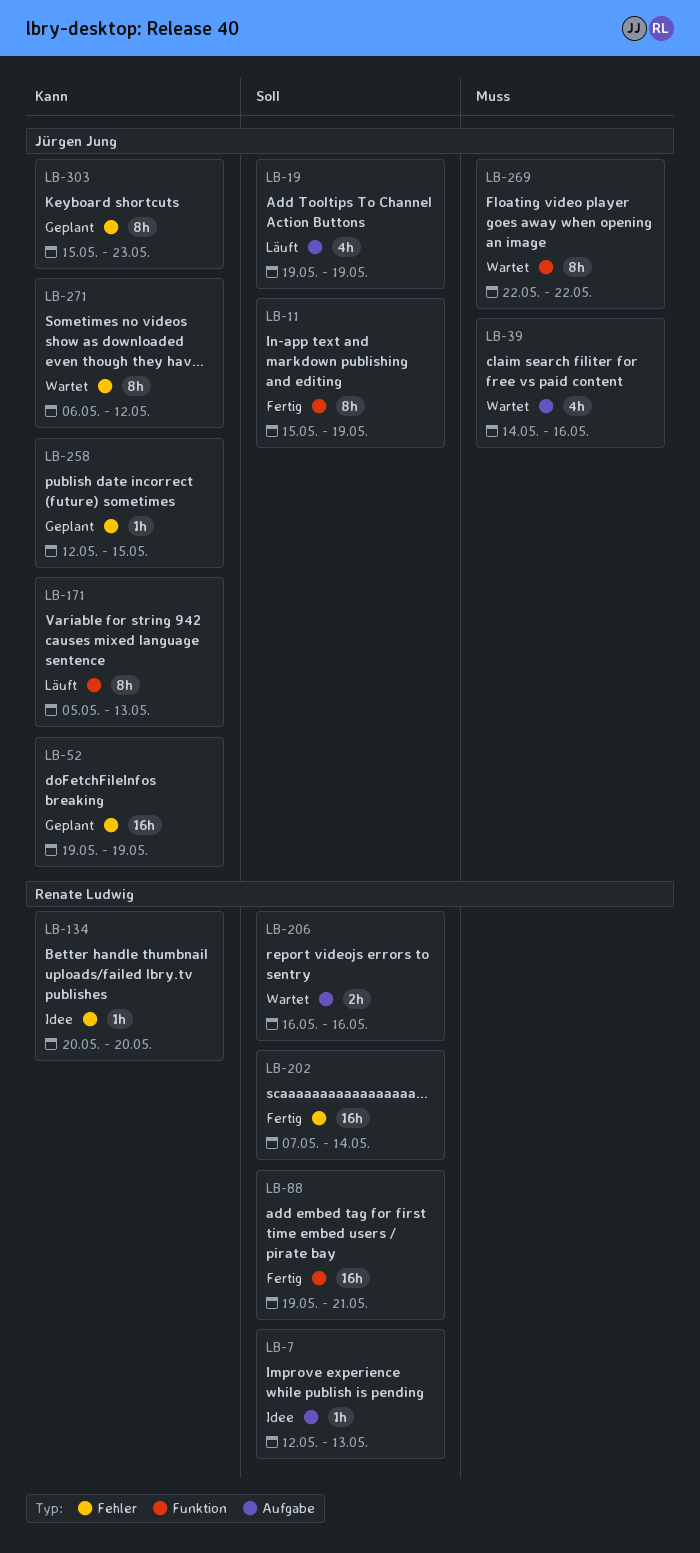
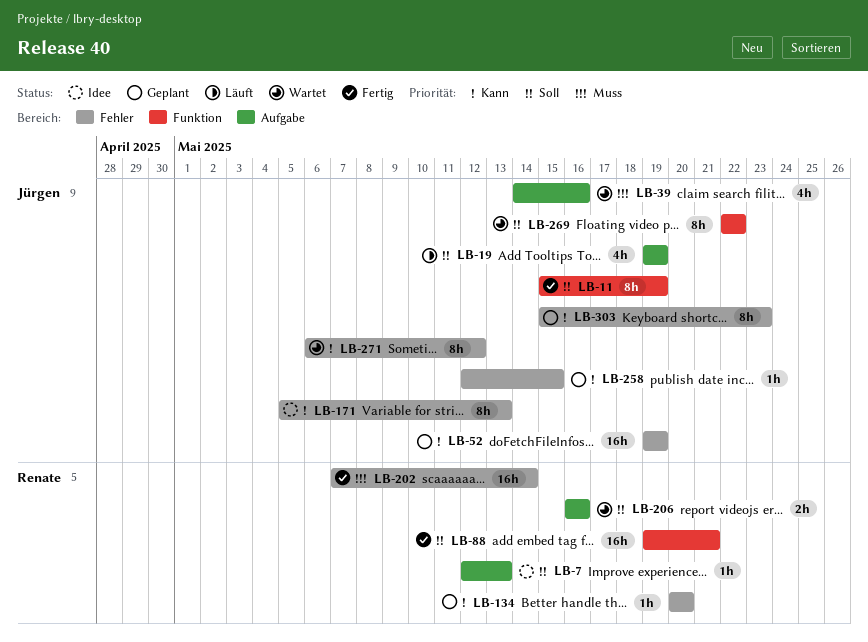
LB-134, status: Idee -> Geplant
LB-171, status: Läuft -> Idee
LB-171, label: Funktion -> Fehler
LB-202, priority: Soll -> Muss
LB-269, priority: Muss -> Soll

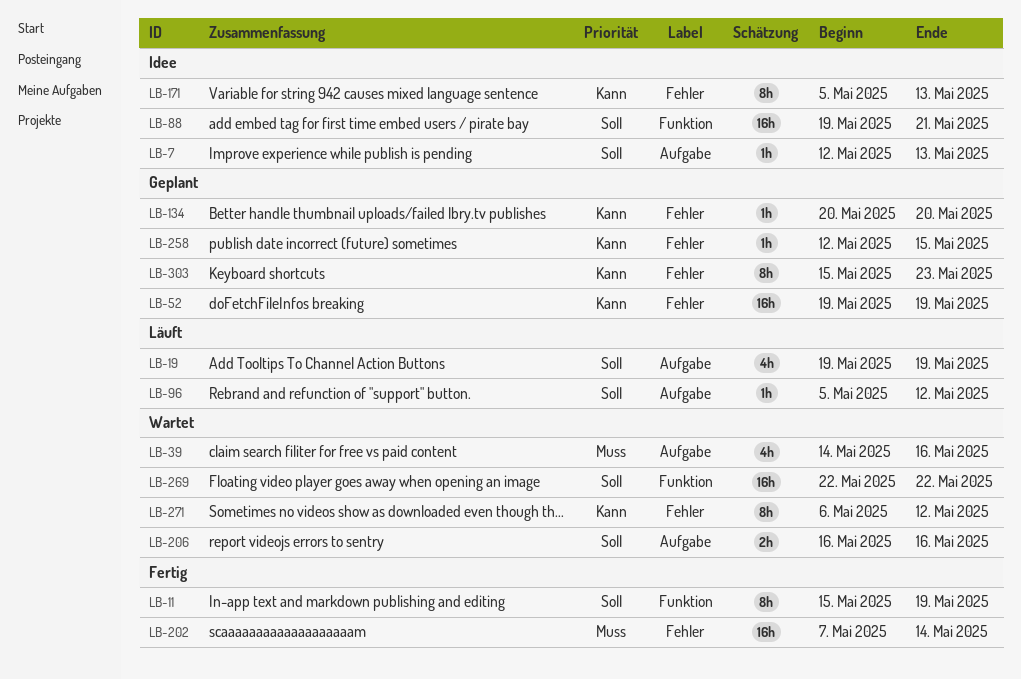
LB-88, status: Fertig -> Idee
LB-96: none -> present
LB-269, estimate: 8h -> 16h

